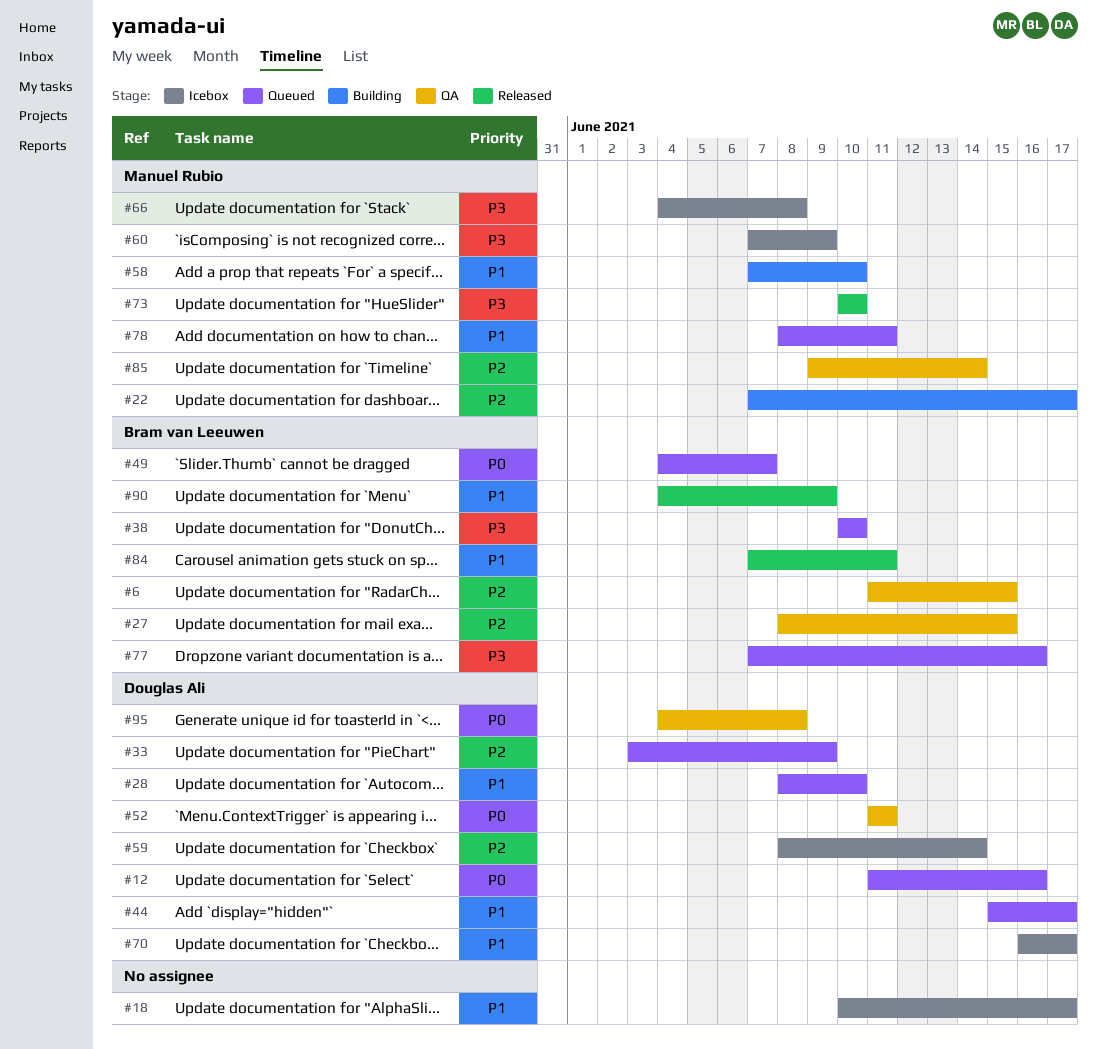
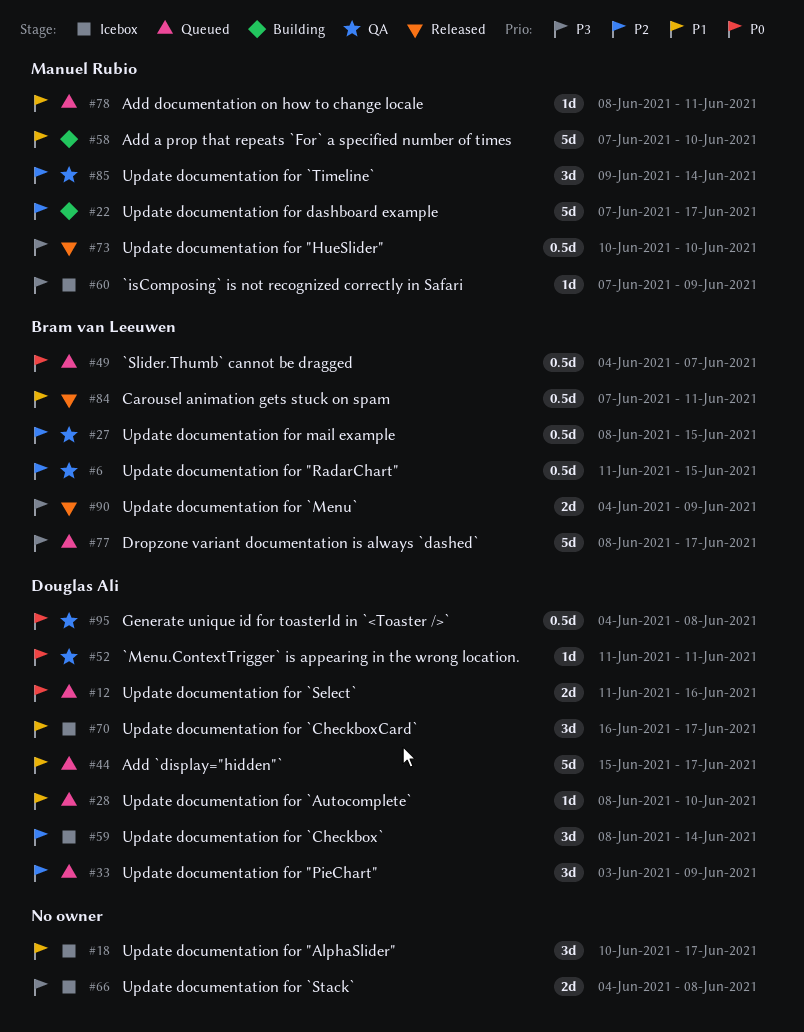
#38: present -> none
#66, owner: Manuel Rubio -> none
#77, start: Jun 7 -> Jun 8
#77, due: Jun 16 -> Jun 17
#90, priority: P1 -> P3

